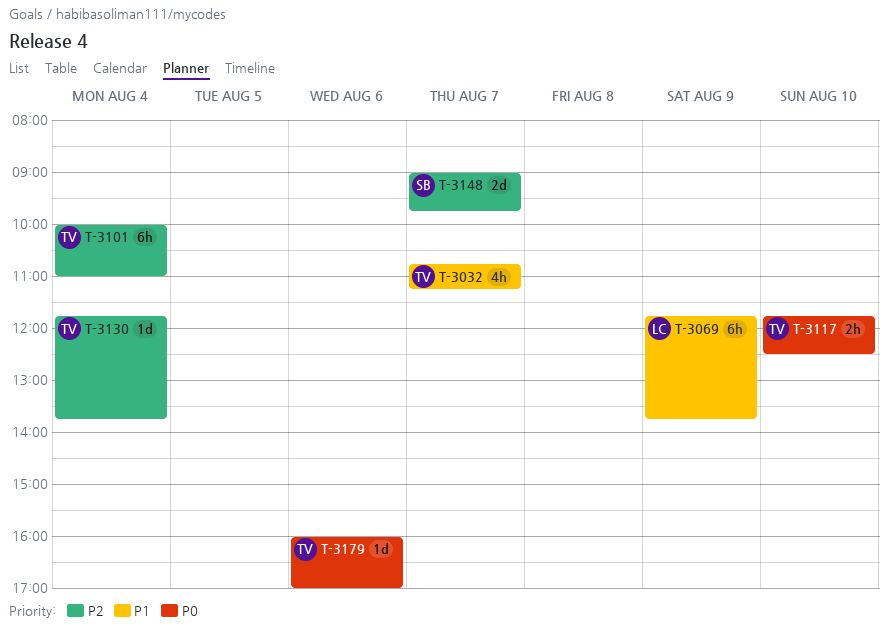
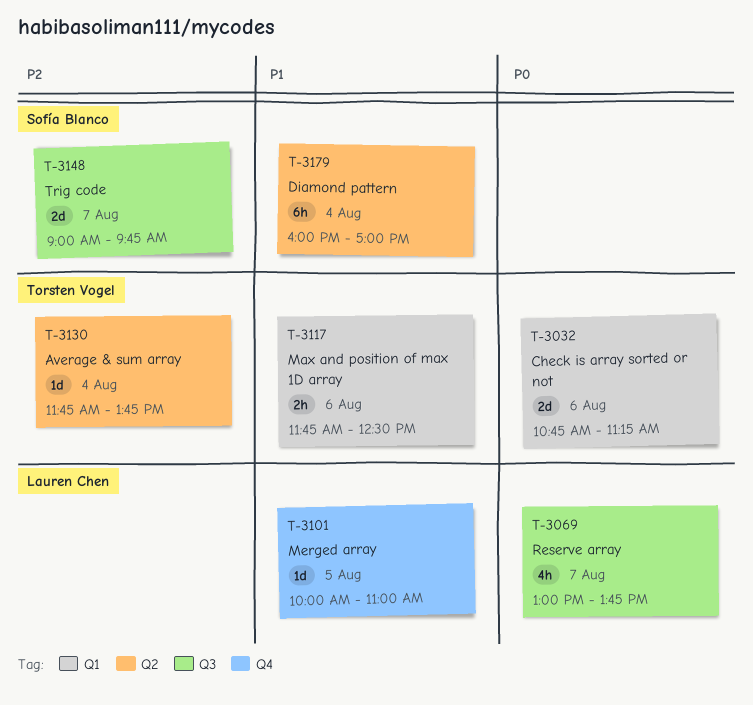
T-3032, priority: P1 -> P0
T-3032, estimate: 4h -> 2d
T-3032, day: Aug 7 -> Aug 6
T-3069, priority: P1 -> P0
T-3069, estimate: 6h -> 4h
T-3069, day: Aug 9 -> Aug 7
T-3069, begins: 11:45 -> 13:00
T-3101, owner: Torsten Vogel -> Lauren Chen
T-3101, priority: P2 -> P1
T-3101, estimate: 6h -> 1d
T-3101, day: Aug 4 -> Aug 5
T-3117, priority: P0 -> P1
T-3117, day: Aug 10 -> Aug 6
T-3179, owner: Torsten Vogel -> Sofía Blanco
T-3179, priority: P0 -> P1
T-3179, estimate: 1d -> 6h
T-3179, day: Aug 6 -> Aug 4

